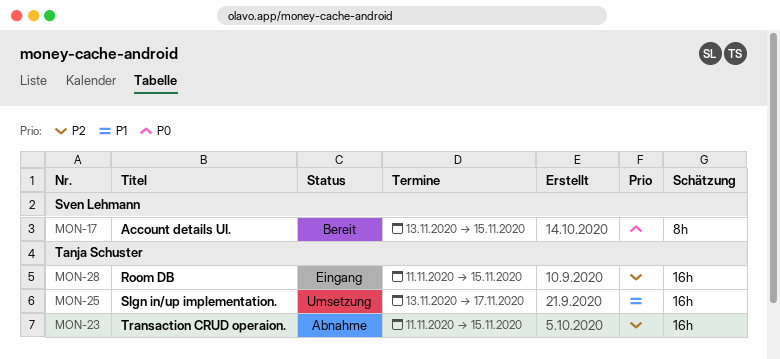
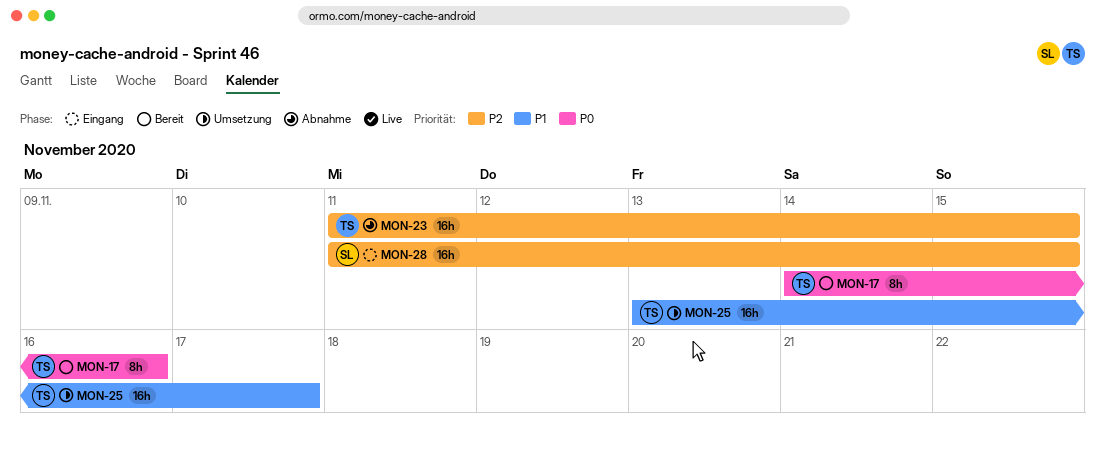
MON-17, owner: Sven Lehmann -> Tanja Schuster
MON-17, start: Nov 13 -> Nov 14
MON-17, due: Nov 15 -> Nov 16
MON-28, owner: Tanja Schuster -> Sven Lehmann

